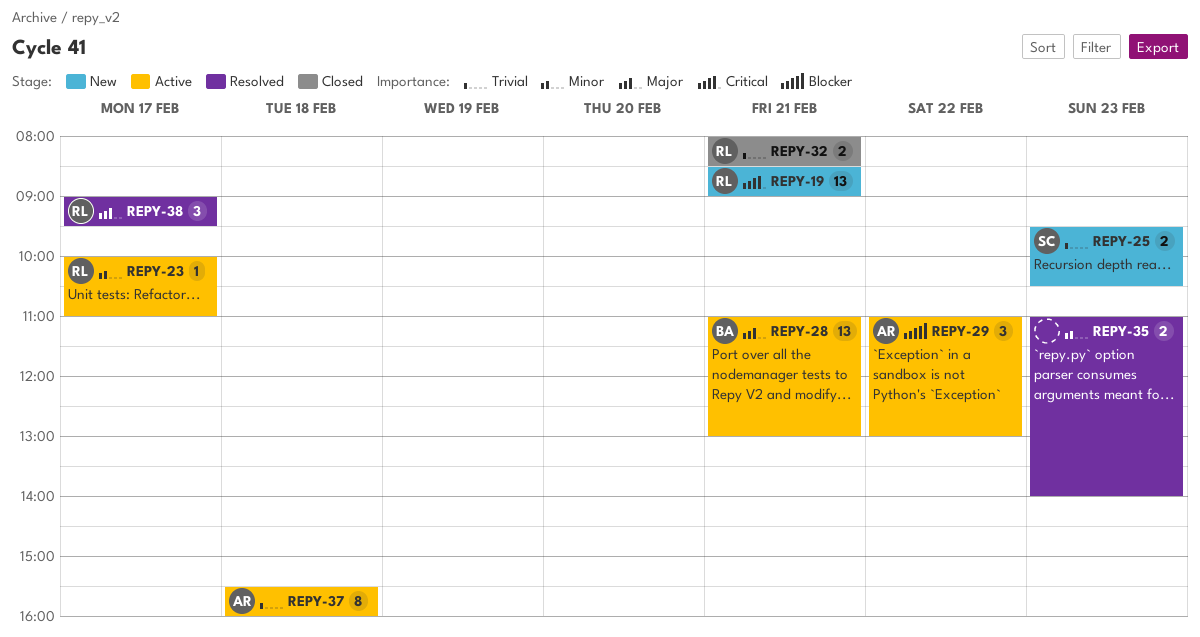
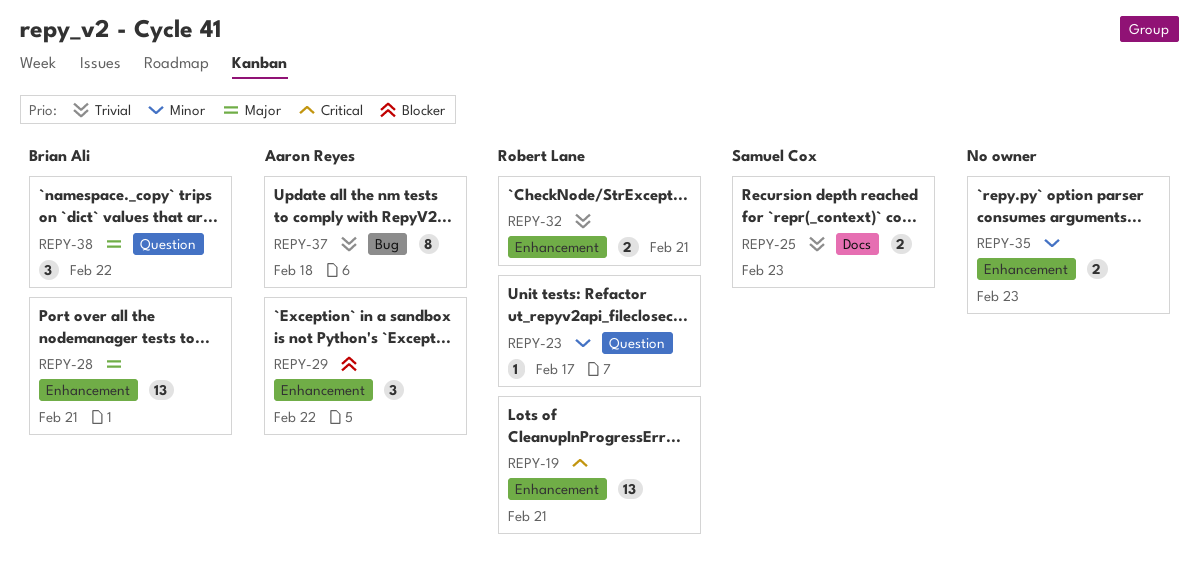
REPY-38, owner: Robert Lane -> Brian Ali
REPY-38, day: Feb 17 -> Feb 22

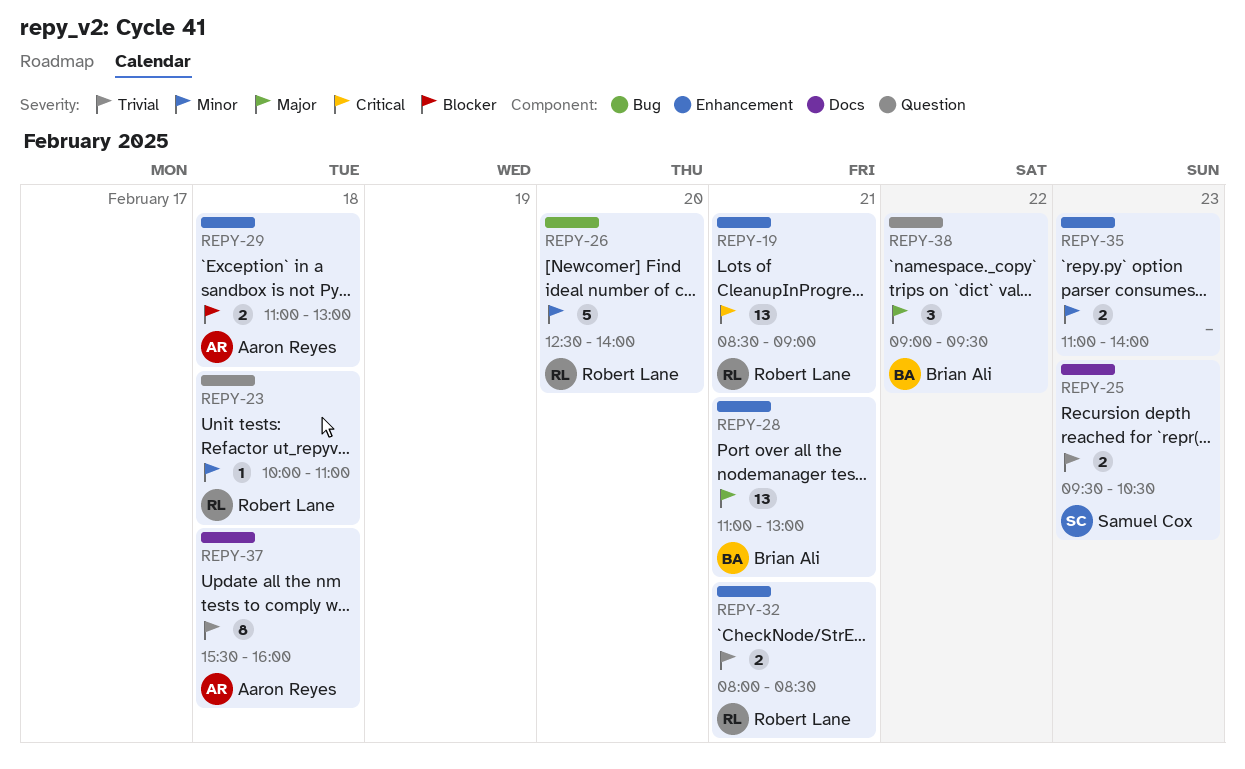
REPY-23, day: Feb 17 -> Feb 18
REPY-26: none -> present
REPY-29, estimate: 3 -> 2
REPY-29, day: Feb 22 -> Feb 18
REPY-37, label: Bug -> Docs

